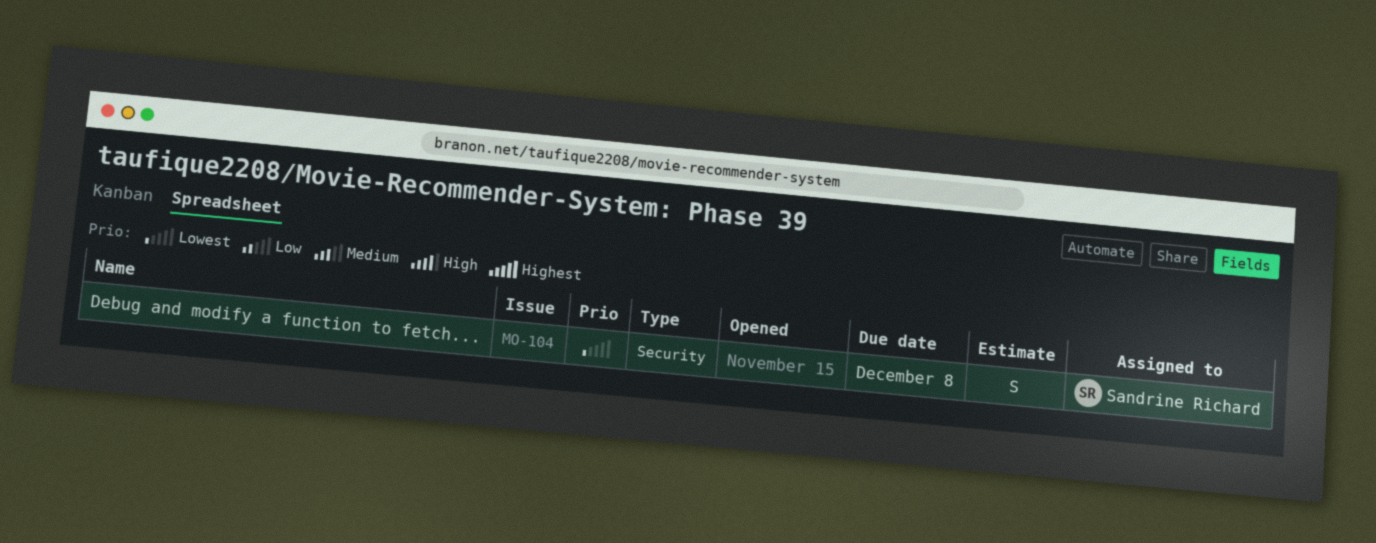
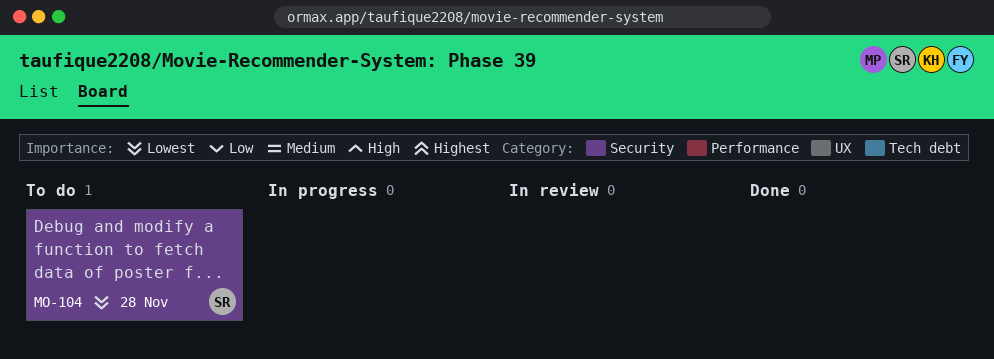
MO-104, due: Dec 8 -> Nov 28

